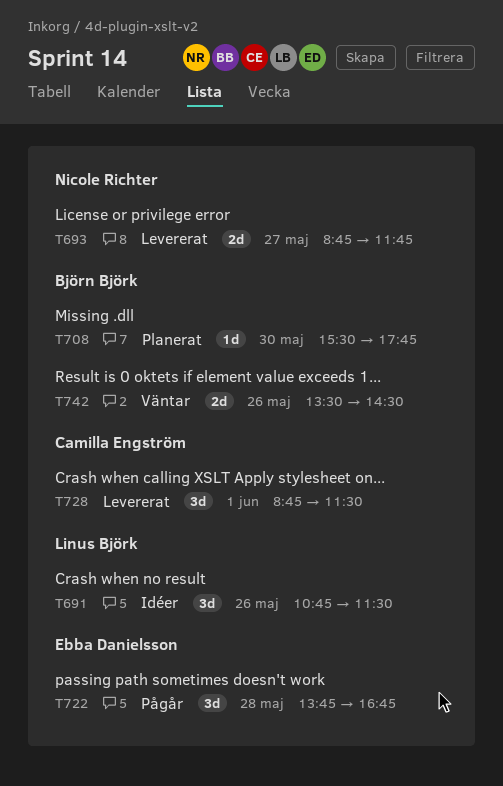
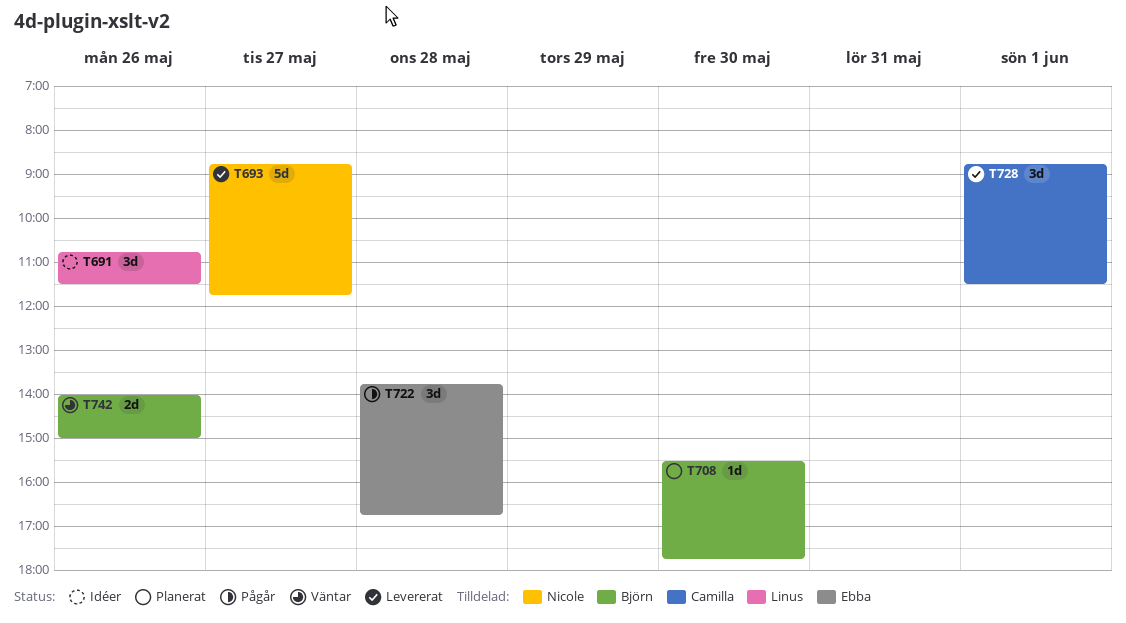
T693, estimate: 2d -> 5d
T742, begins: 13:30 -> 14:00
T742, ends: 14:30 -> 15:00

